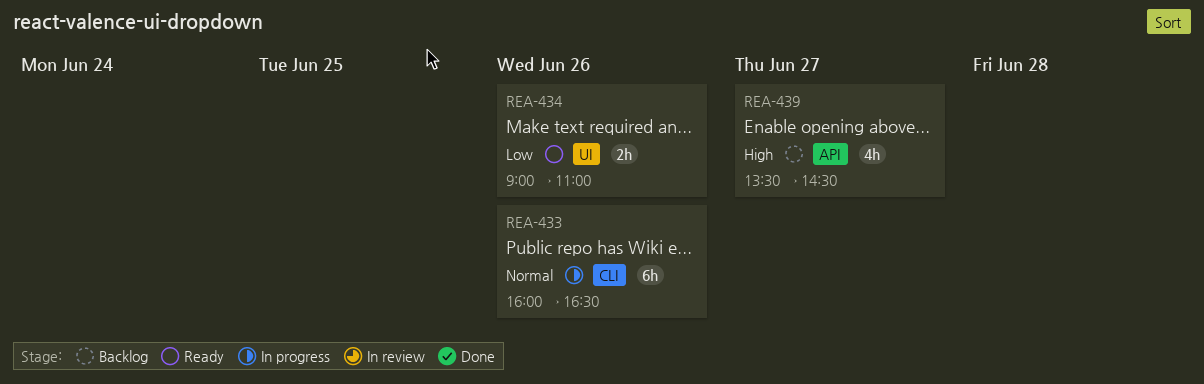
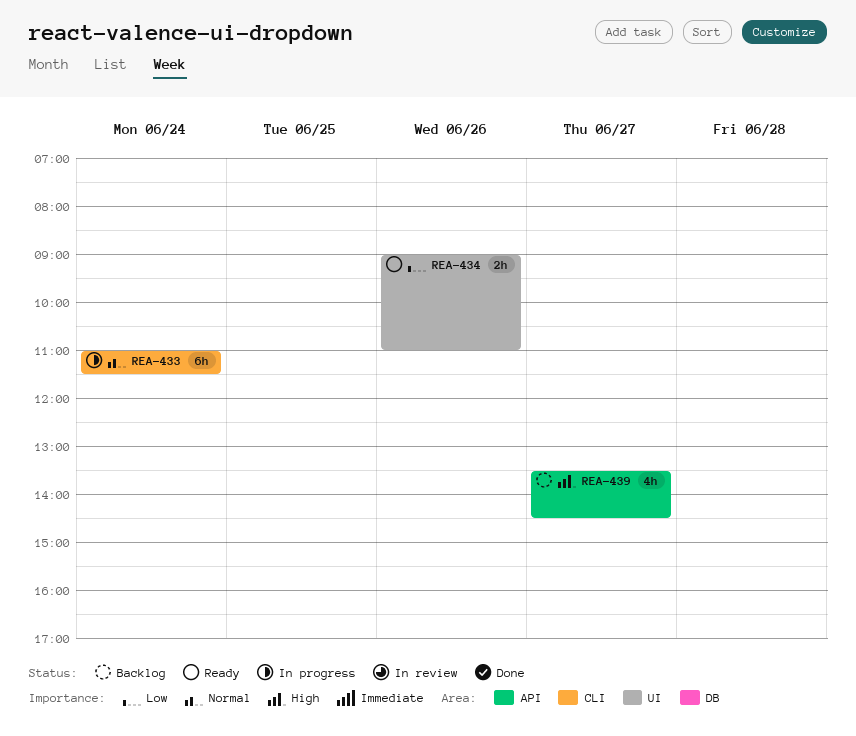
REA-433, day: Jun 26 -> Jun 24
REA-433, begins: 16:00 -> 11:00
REA-433, ends: 16:30 -> 11:30

